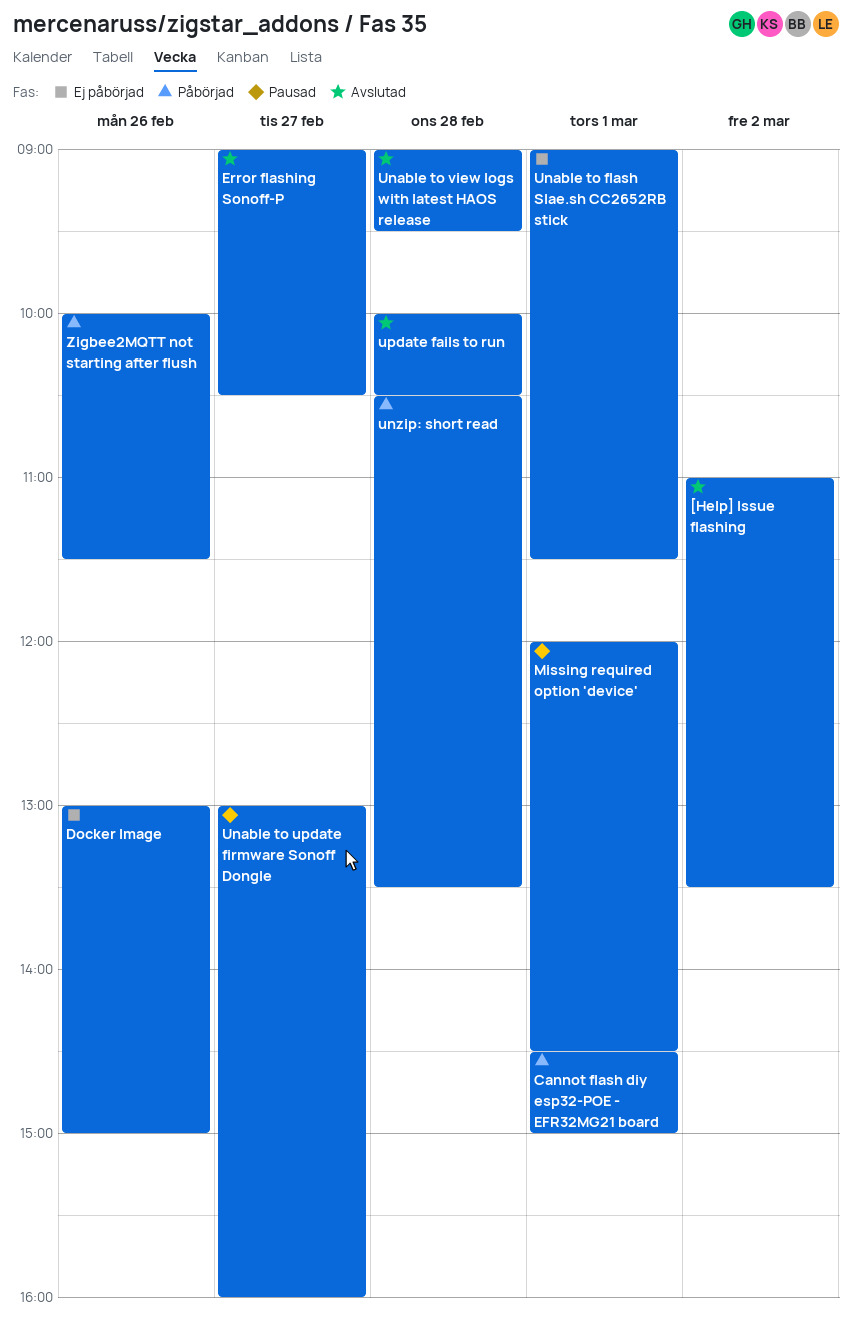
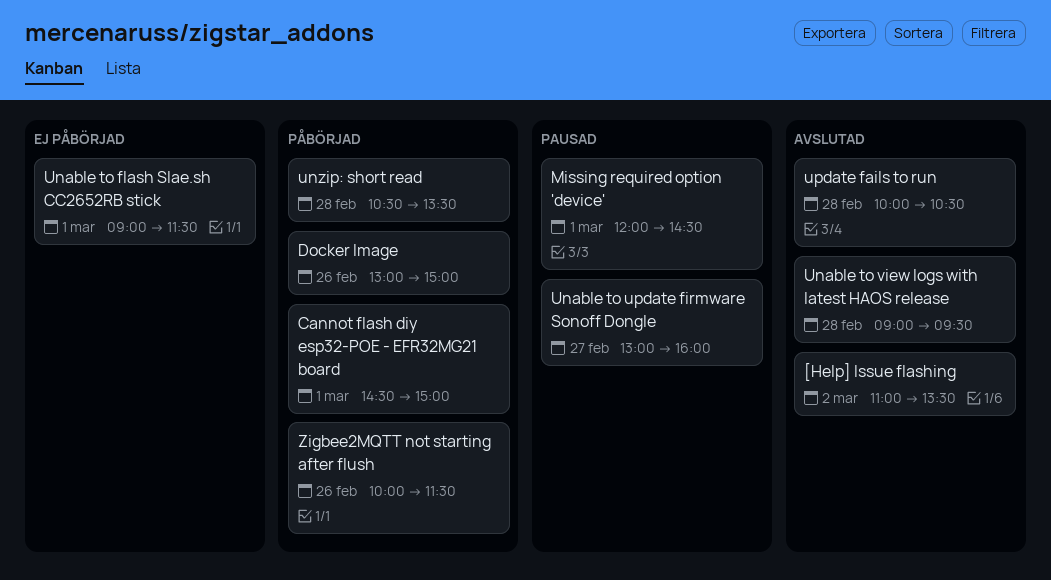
Docker Image, status: Ej påbörjad -> Påbörjad
Error flashing Sonoff-P: present -> none

